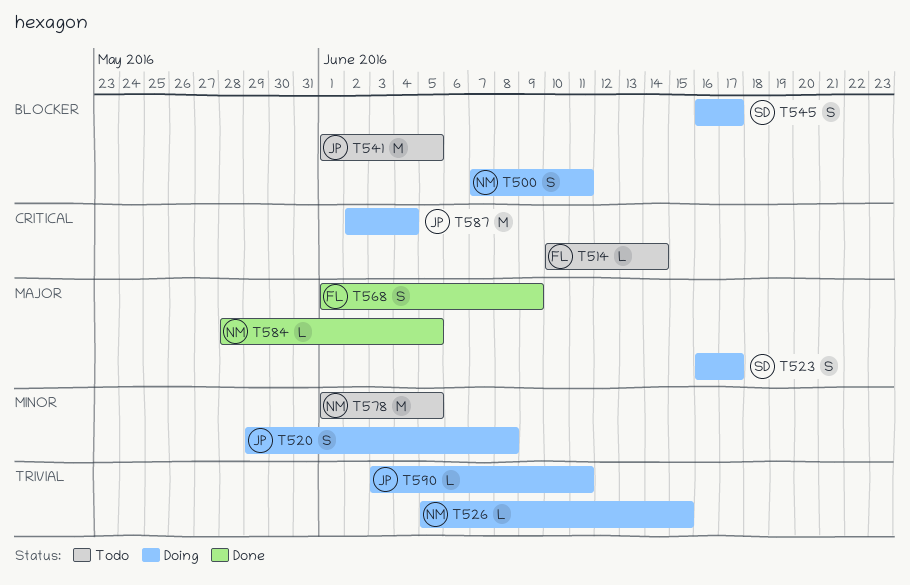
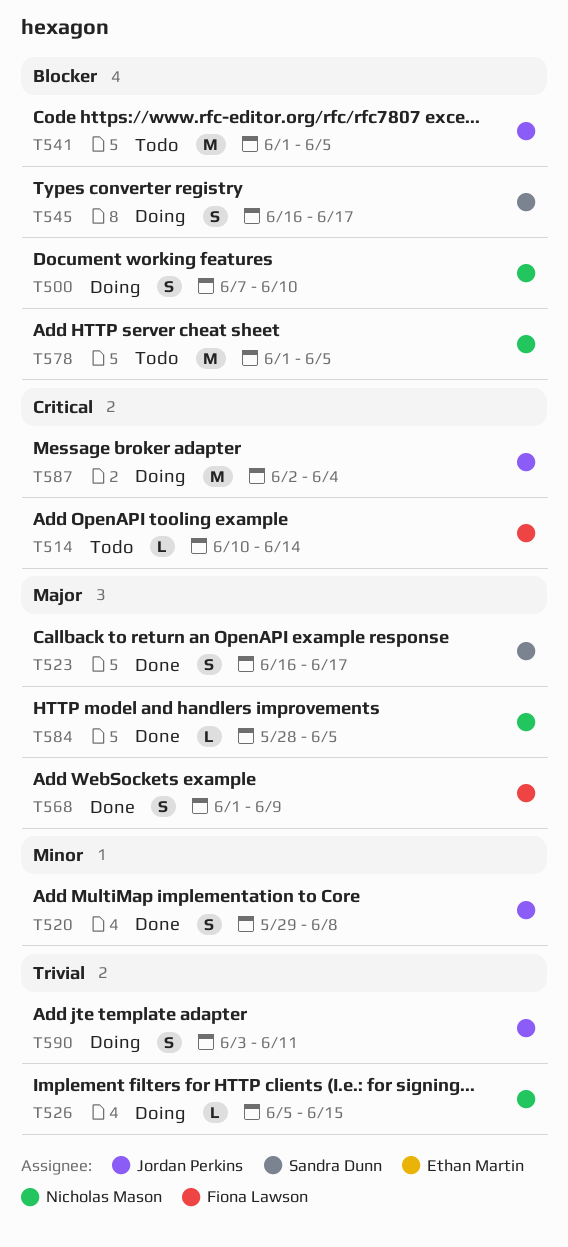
T500, due: Jun 11 -> Jun 10
T520, status: Doing -> Done
T523, status: Doing -> Done
T578, priority: Minor -> Blocker
T590, estimate: L -> S

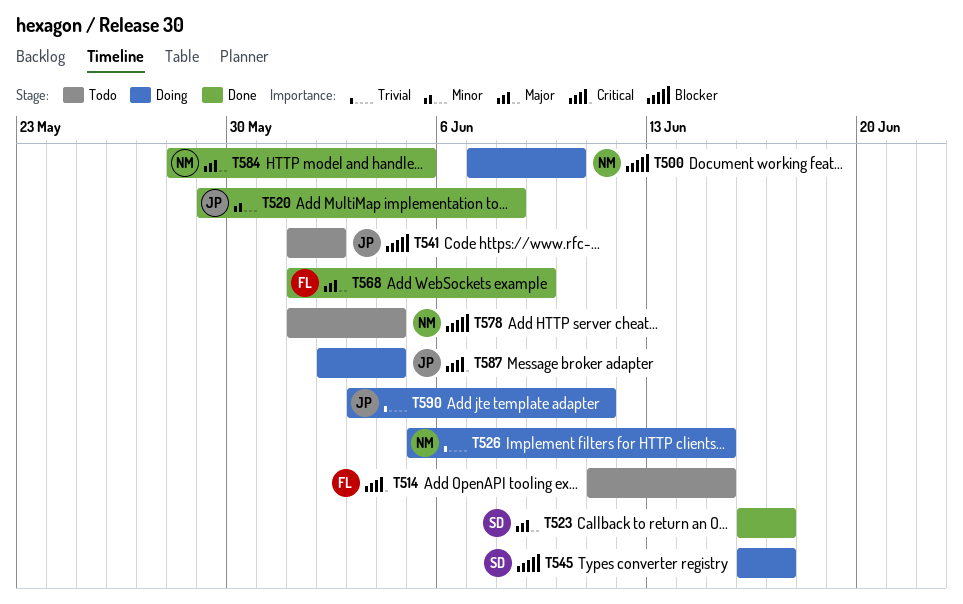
T514, start: Jun 10 -> Jun 11
T514, due: Jun 14 -> Jun 15
T541, due: Jun 5 -> Jun 2
T578, due: Jun 5 -> Jun 4

